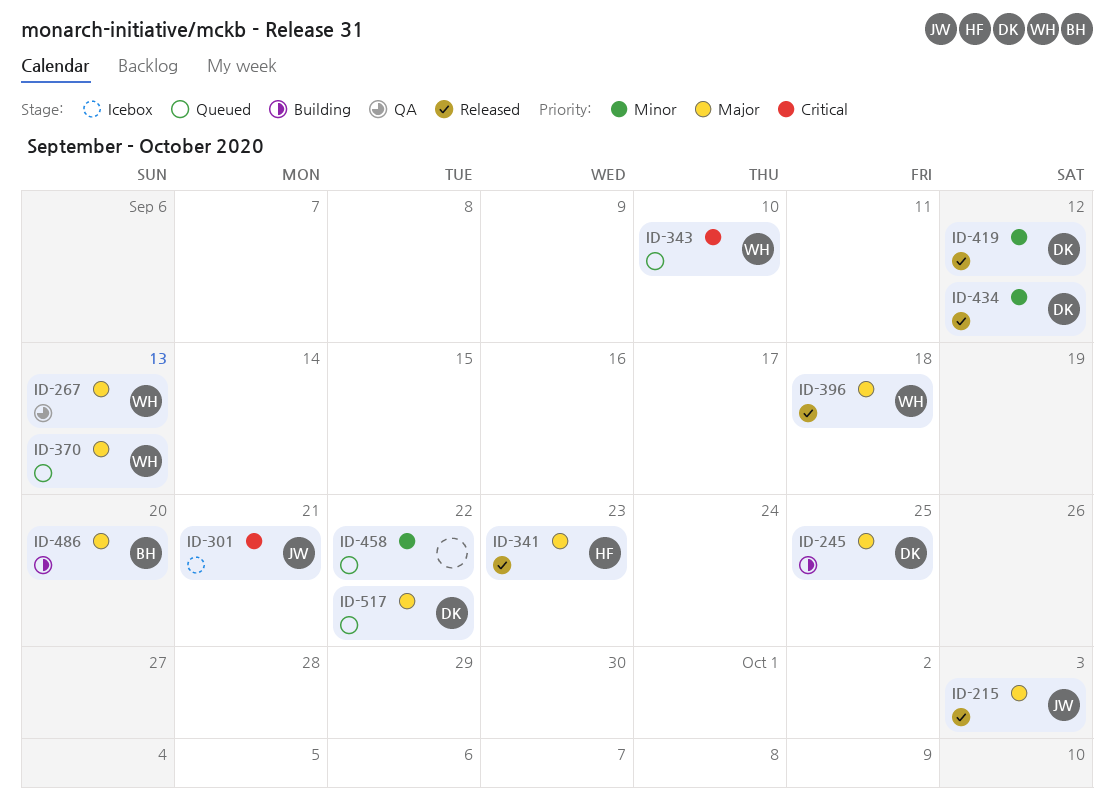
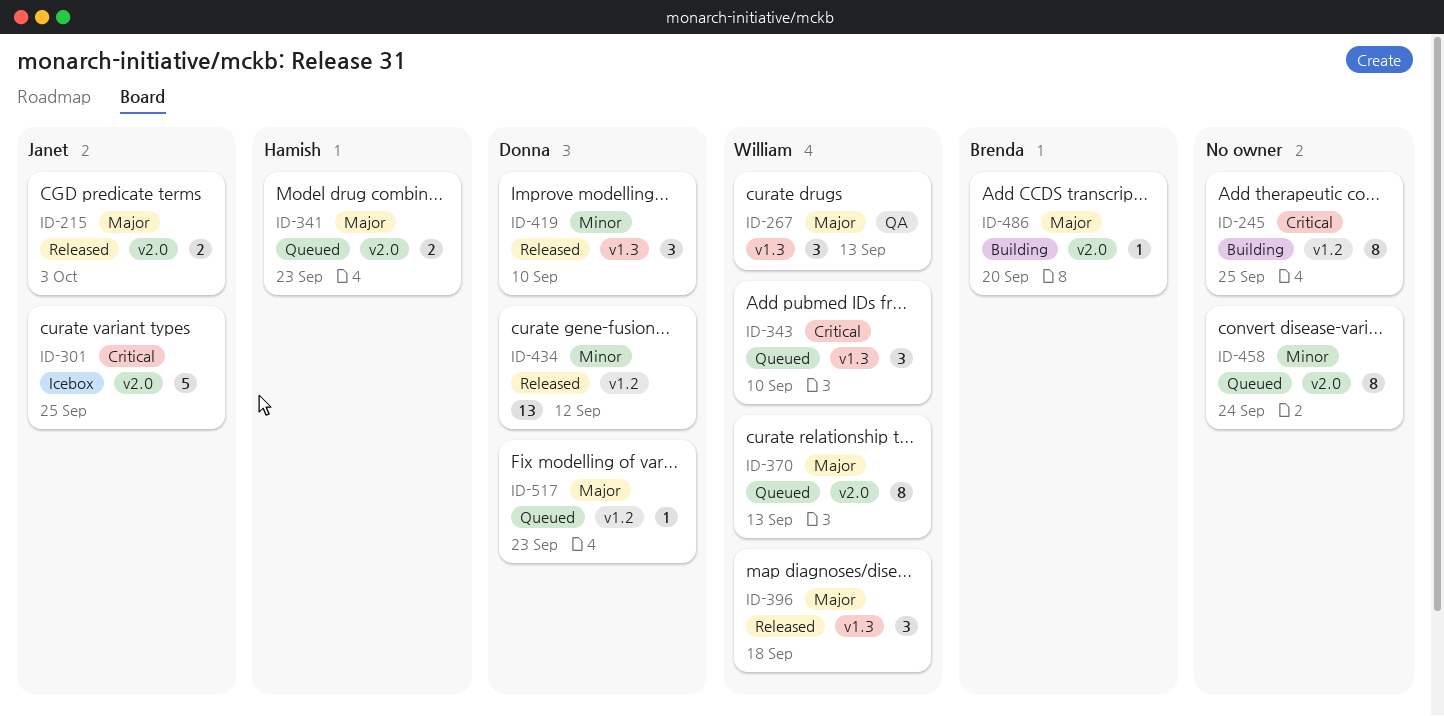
ID-245, owner: Donna -> none
ID-245, priority: Major -> Critical
ID-301, due: Sep 21 -> Sep 25
ID-341, status: Released -> Queued
ID-419, due: Sep 12 -> Sep 10
ID-458, due: Sep 22 -> Sep 24
ID-517, due: Sep 22 -> Sep 23

